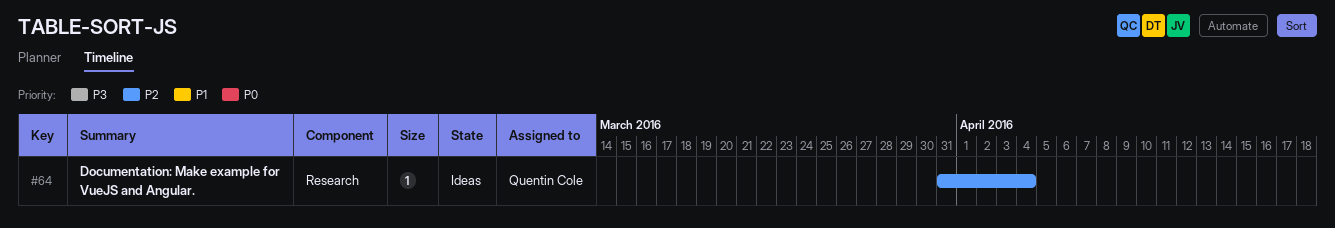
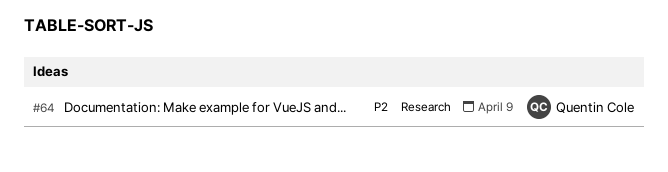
#64, due: Apr 4 -> Apr 9

